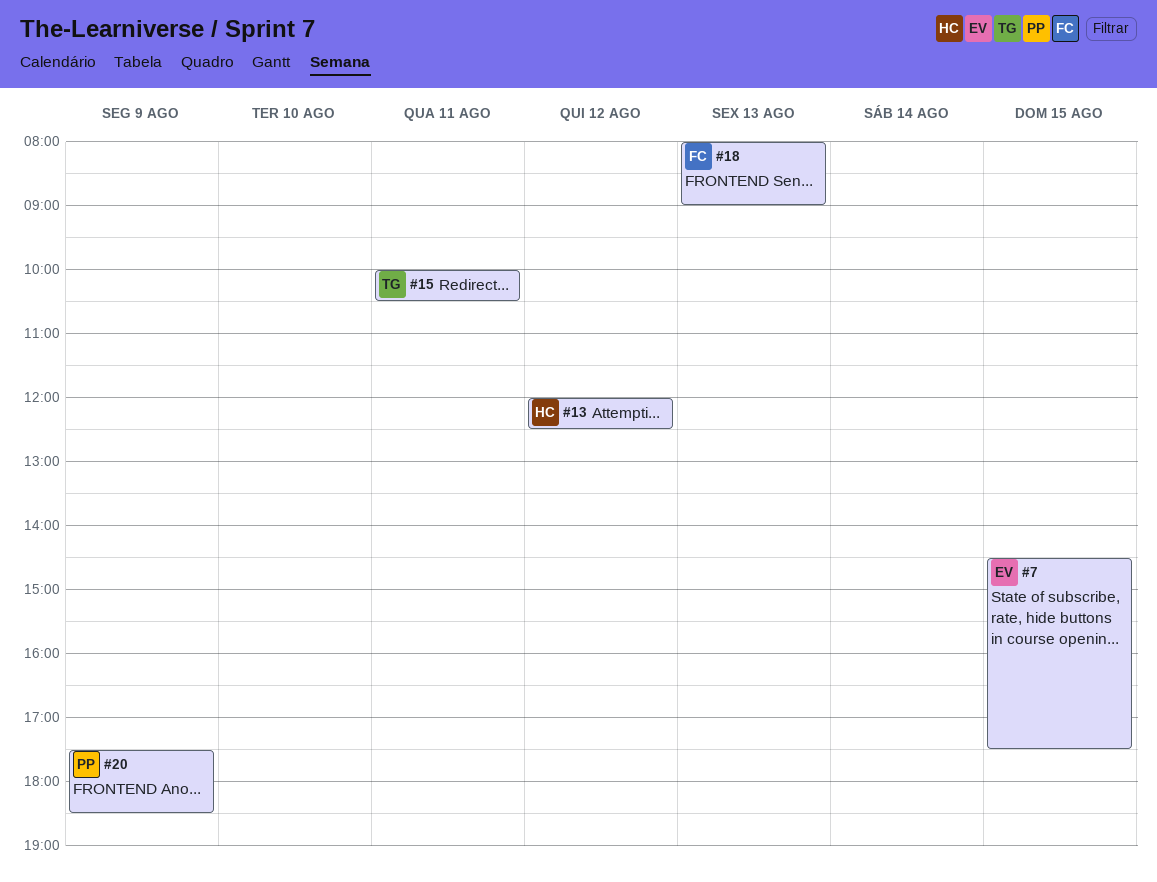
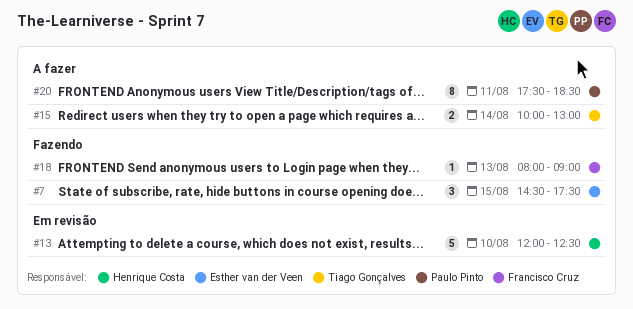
#13, day: Aug 12 -> Aug 10
#15, day: Aug 11 -> Aug 14
#15, ends: 10:30 -> 13:00
#20, day: Aug 9 -> Aug 11

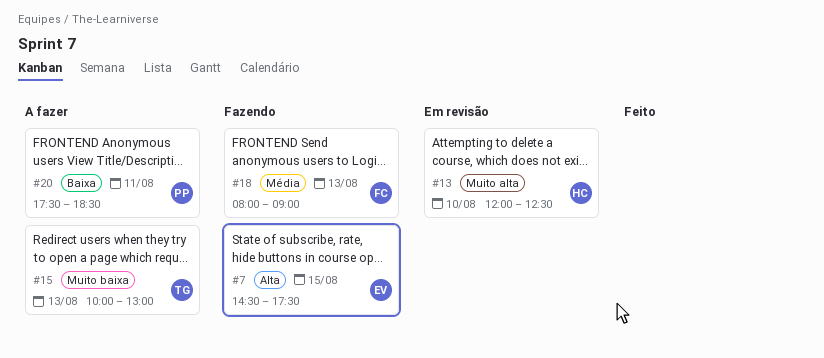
#15, day: Aug 14 -> Aug 13

